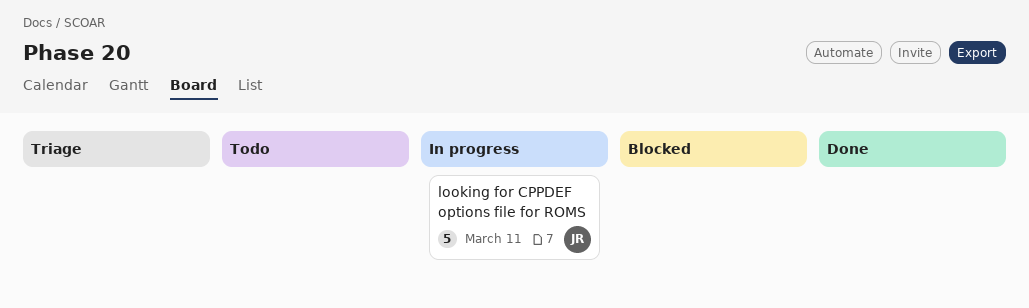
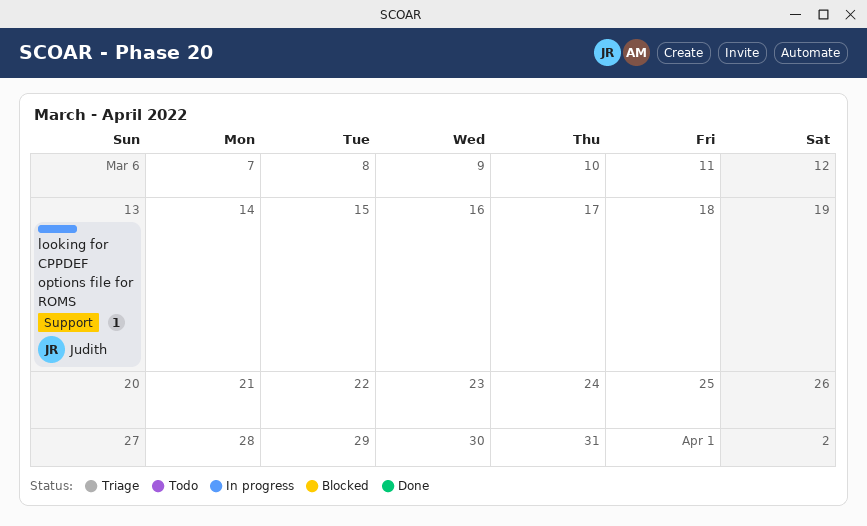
looking for CPPDEF options file for ROMS, estimate: 5 -> 1
looking for CPPDEF options file for ROMS, due: Mar 11 -> Mar 13

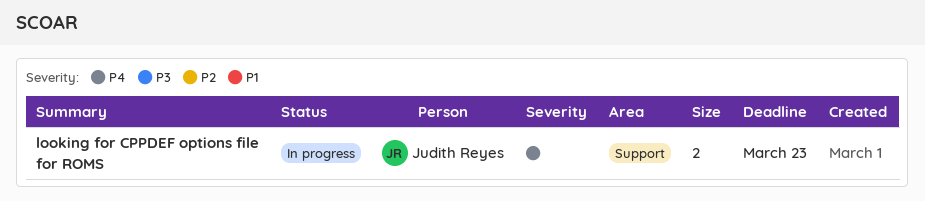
looking for CPPDEF options file for ROMS, estimate: 1 -> 2
looking for CPPDEF options file for ROMS, due: Mar 13 -> Mar 23

